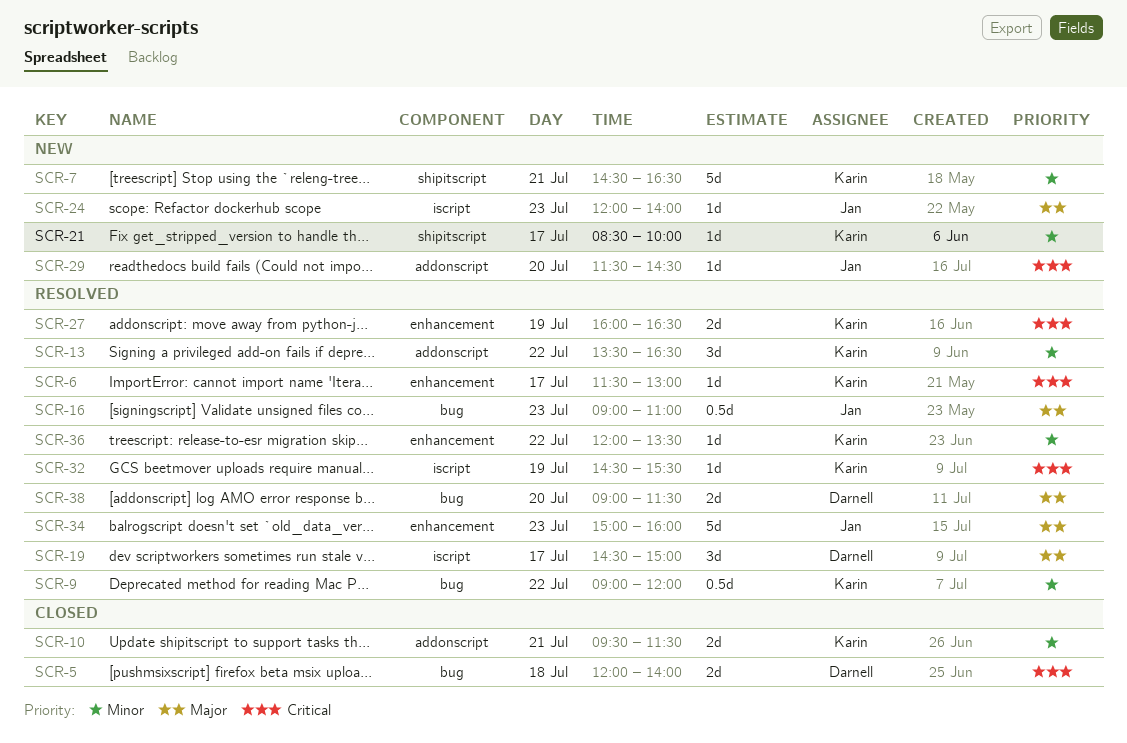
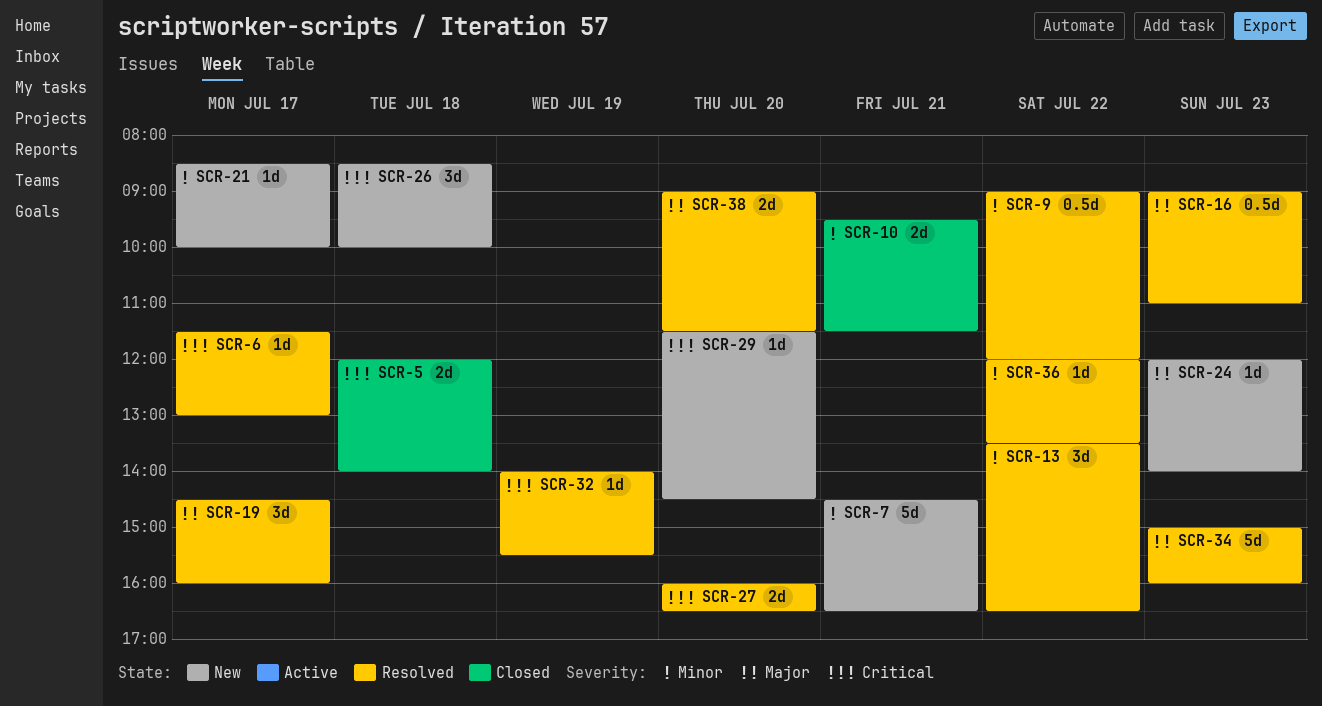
SCR-19, ends: 15:00 -> 16:00
SCR-26: none -> present
SCR-27, day: Jul 19 -> Jul 20
SCR-32, begins: 14:30 -> 14:00

